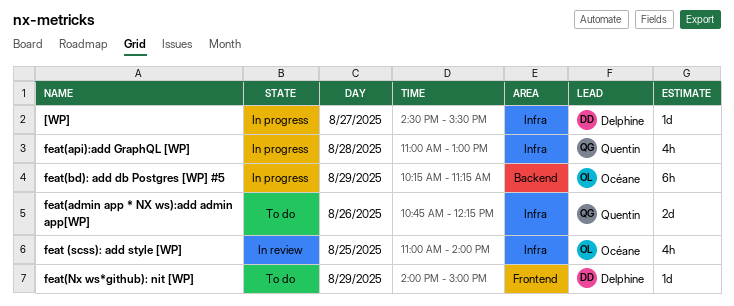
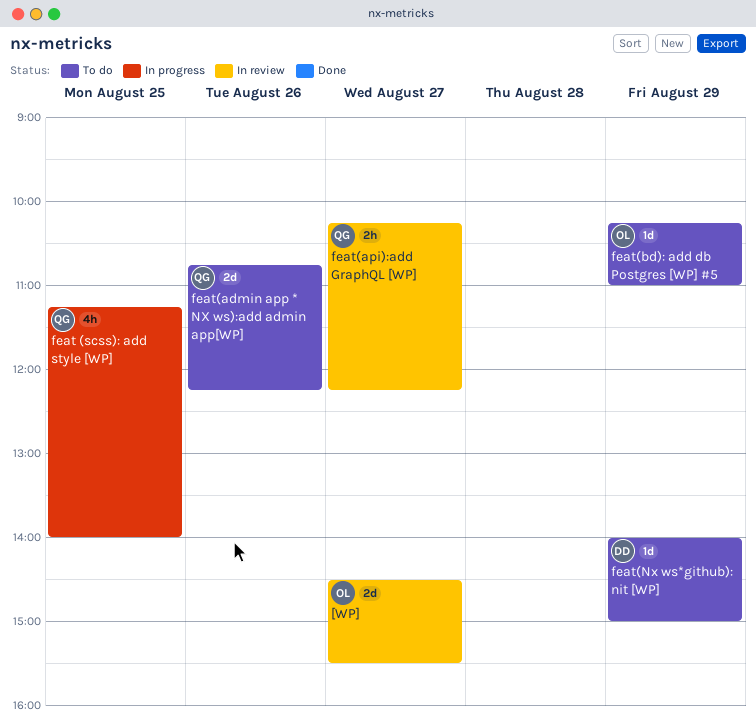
[WP], status: In progress -> In review
[WP], owner: Delphine -> Océane
[WP], estimate: 1d -> 2d
feat (scss): add style [WP], status: In review -> In progress
feat (scss): add style [WP], owner: Océane -> Quentin
feat (scss): add style [WP], begins: 11:00 -> 11:15
feat(api):add GraphQL [WP], status: In progress -> In review
feat(api):add GraphQL [WP], estimate: 4h -> 2h
feat(api):add GraphQL [WP], day: Aug 28 -> Aug 27
feat(api):add GraphQL [WP], begins: 11:00 -> 10:15
feat(api):add GraphQL [WP], ends: 13:00 -> 12:15
feat(bd): add db Postgres [WP] #5, status: In progress -> To do
feat(bd): add db Postgres [WP] #5, estimate: 6h -> 1d
feat(bd): add db Postgres [WP] #5, ends: 11:15 -> 11:00

